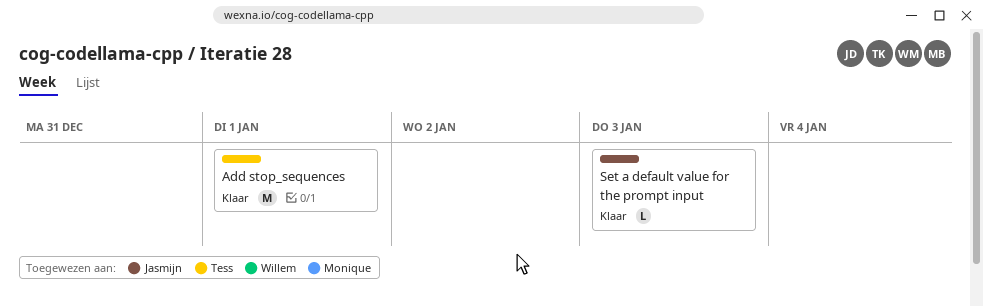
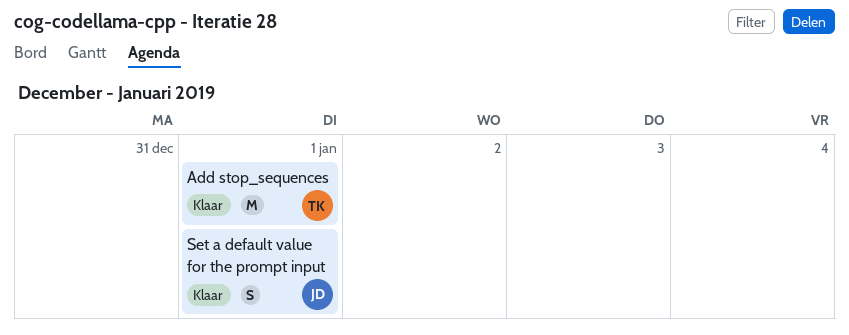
Set a default value for the prompt input, estimate: L -> S
Set a default value for the prompt input, due: Jan 3 -> Jan 1

